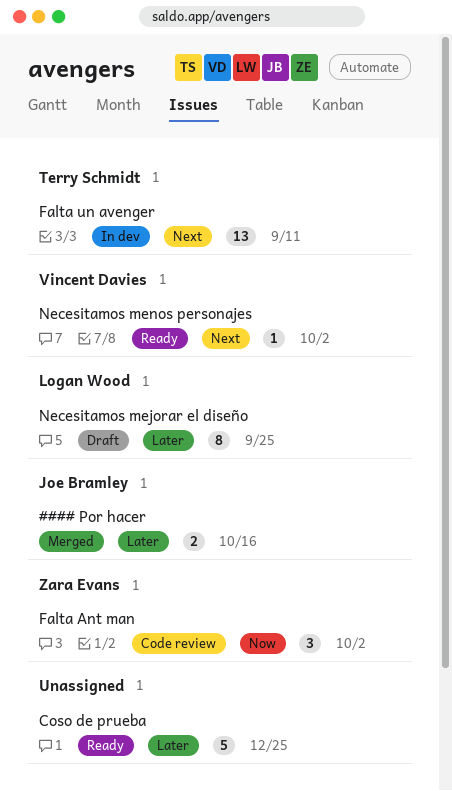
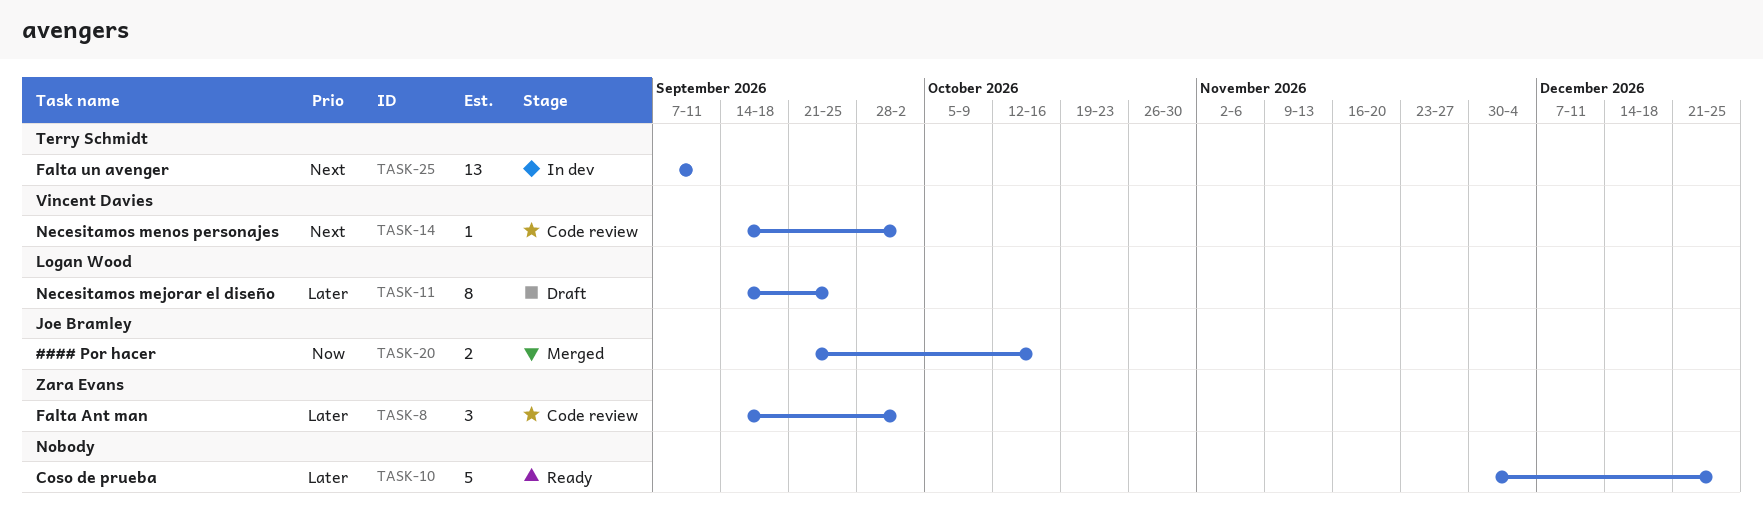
#### Por hacer, priority: Later -> Now
Falta Ant man, priority: Now -> Later
Necesitamos menos personajes, status: Ready -> Code review

